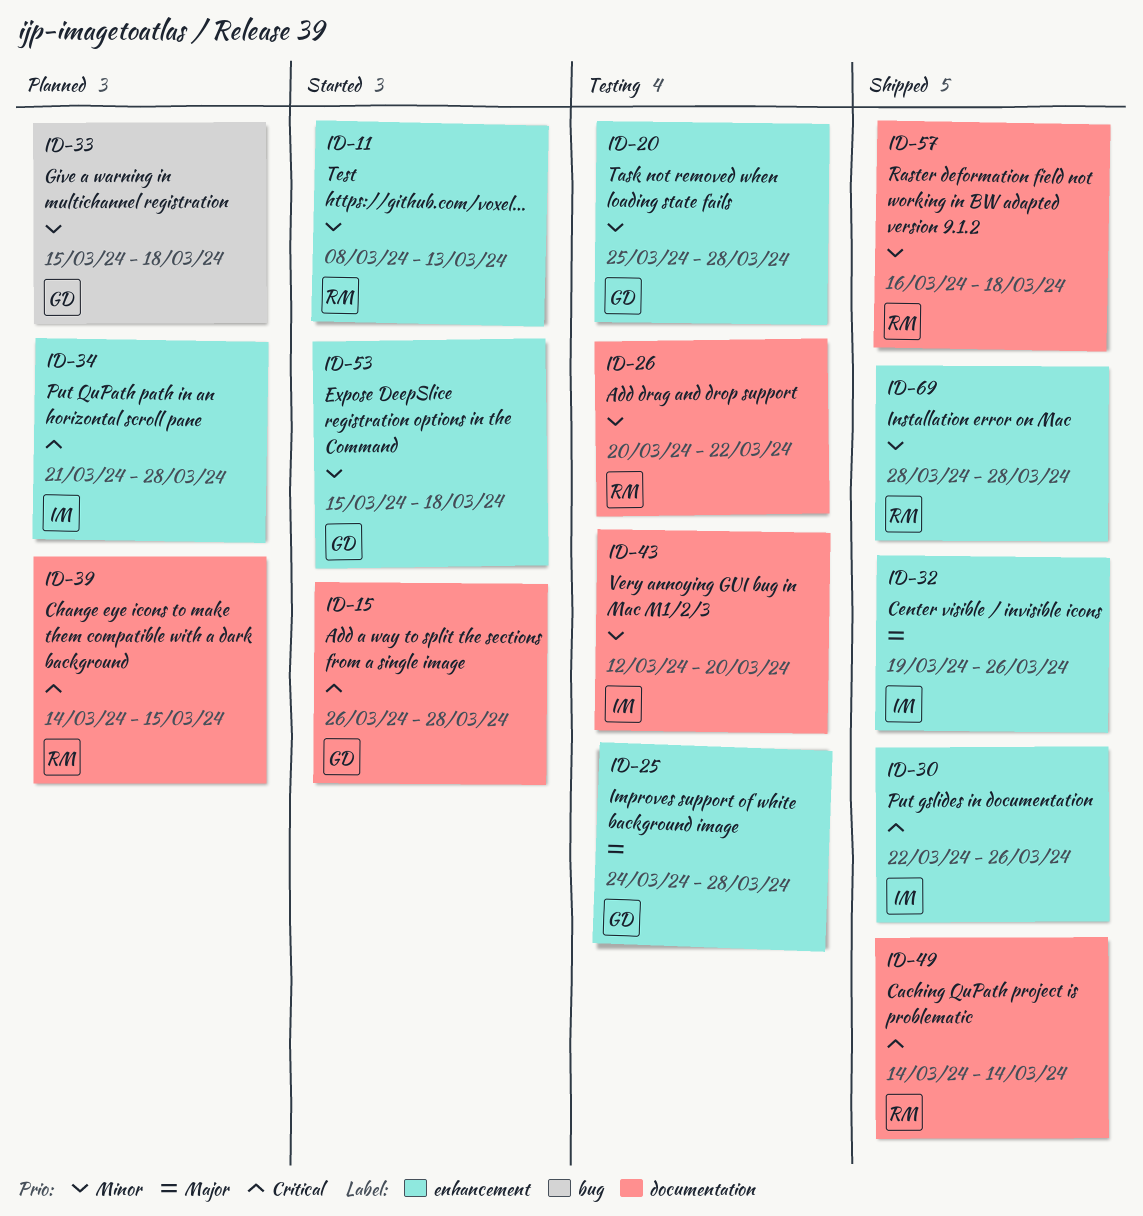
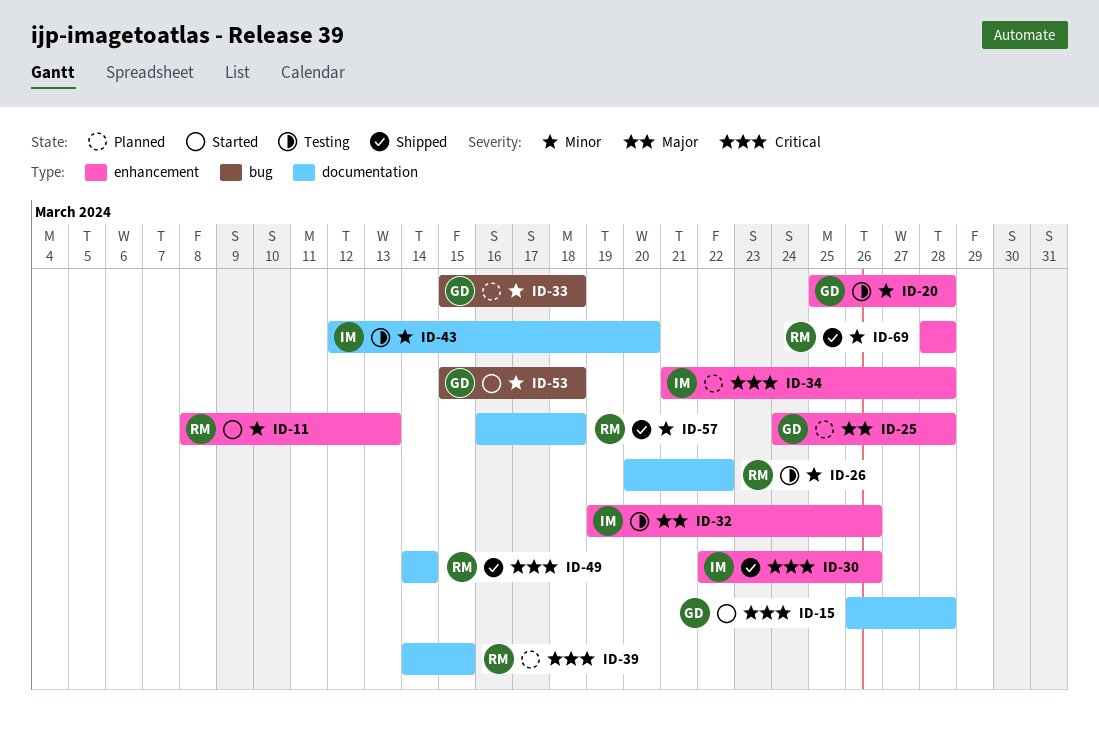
ID-25, status: Testing -> Planned
ID-32, status: Shipped -> Testing
ID-53, label: enhancement -> bug

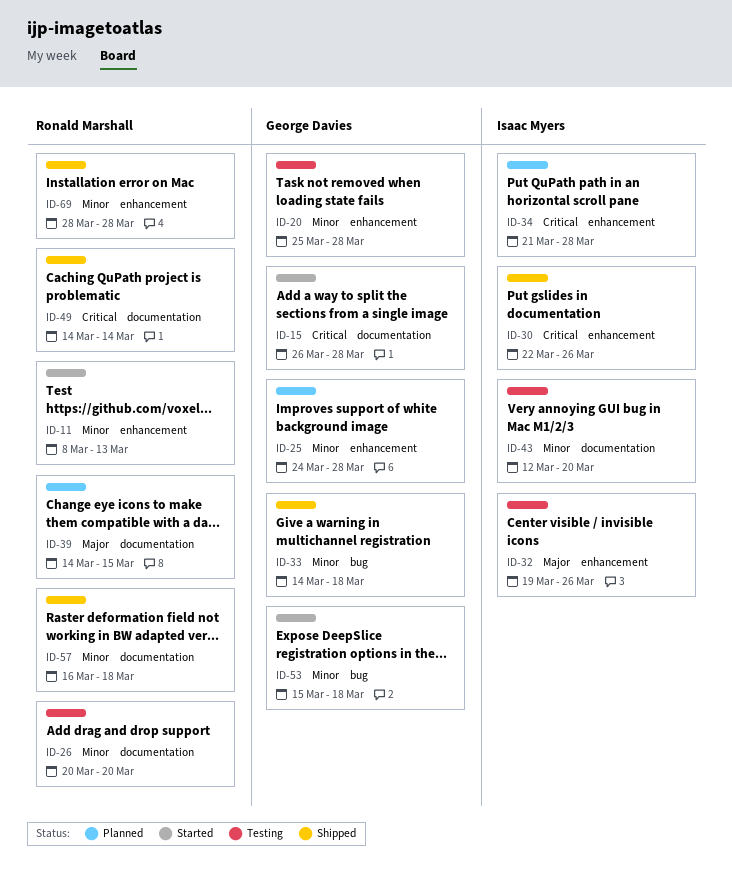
ID-25, priority: Major -> Minor
ID-26, due: Mar 22 -> Mar 20
ID-33, status: Planned -> Shipped
ID-33, start: Mar 15 -> Mar 14
ID-39, priority: Critical -> Major

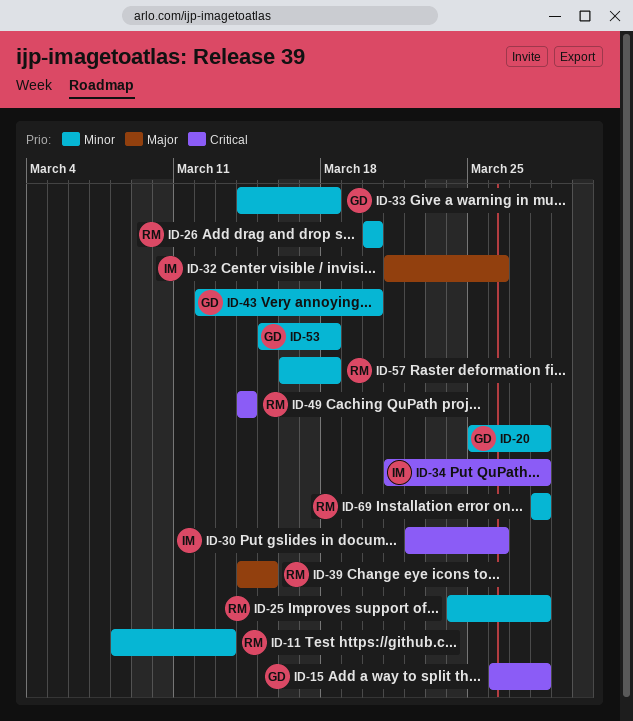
ID-25, owner: George Davies -> Ronald Marshall
ID-32, start: Mar 19 -> Mar 21
ID-43, owner: Isaac Myers -> George Davies

